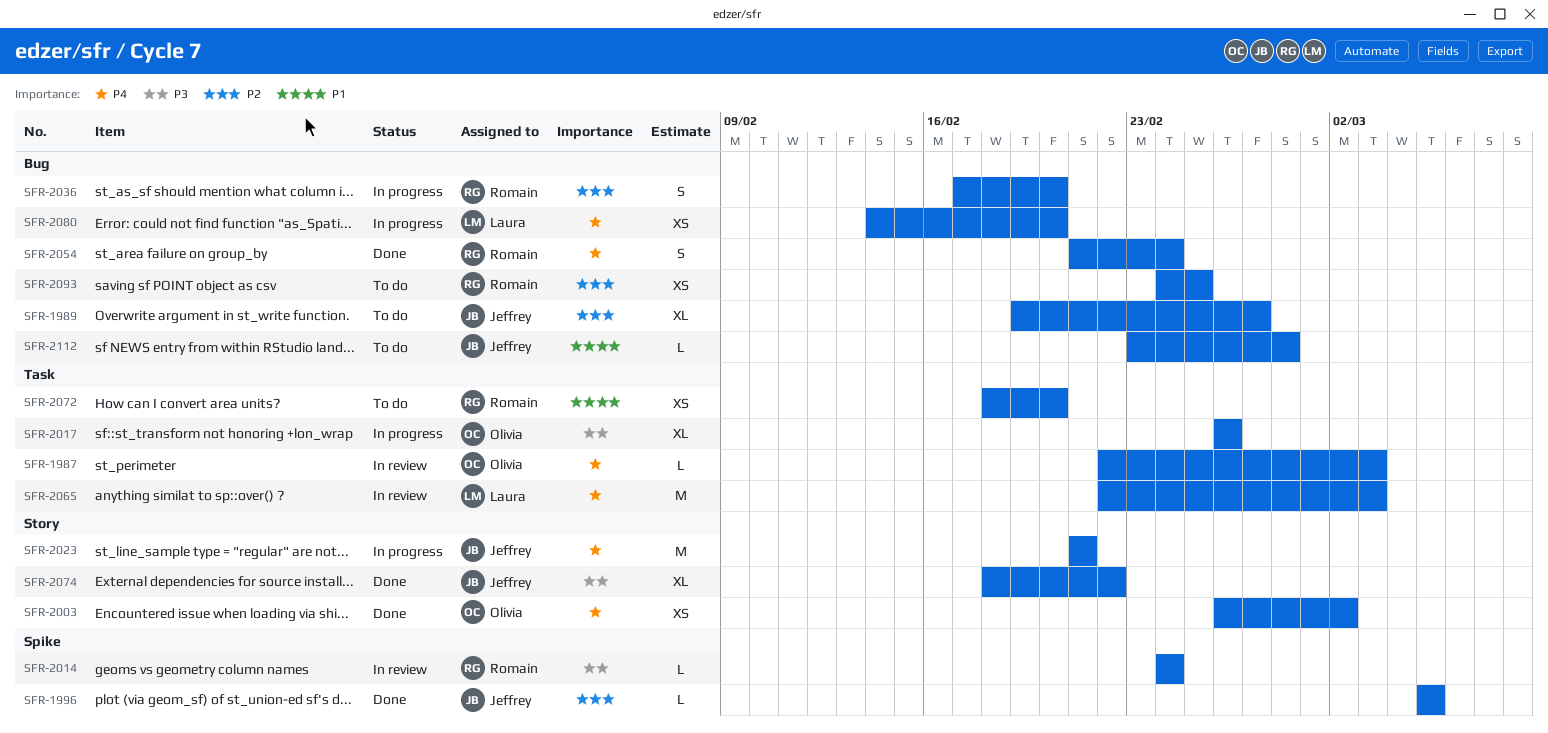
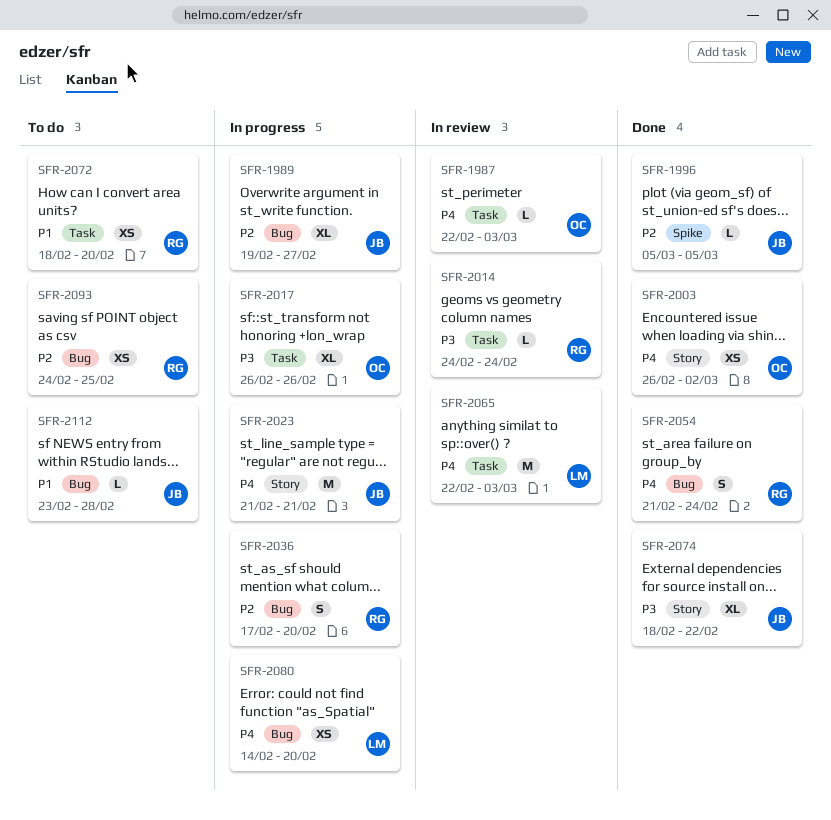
SFR-1989, status: To do -> In progress
SFR-2014, label: Spike -> Task

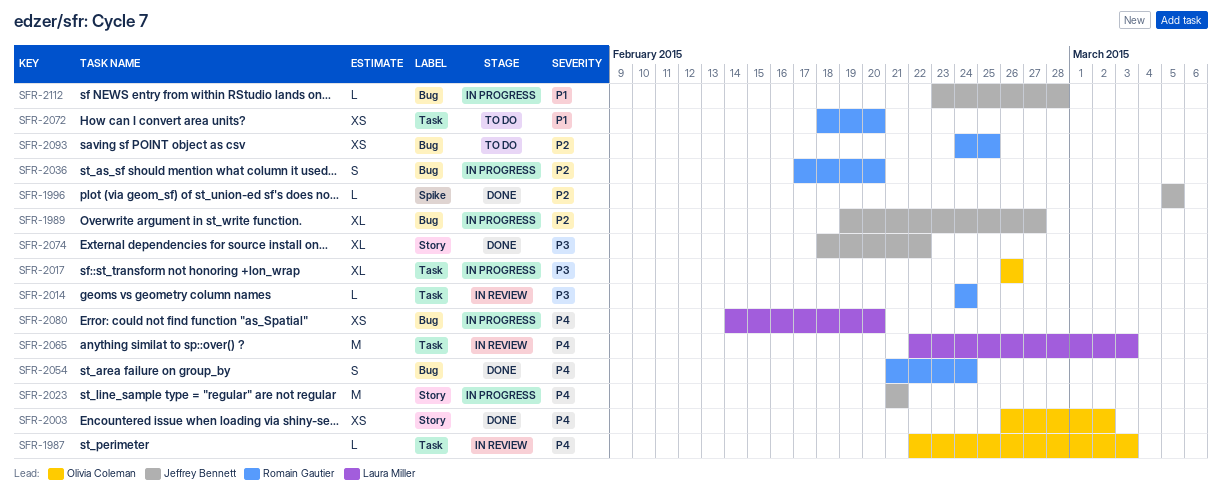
SFR-2112, status: To do -> In progress

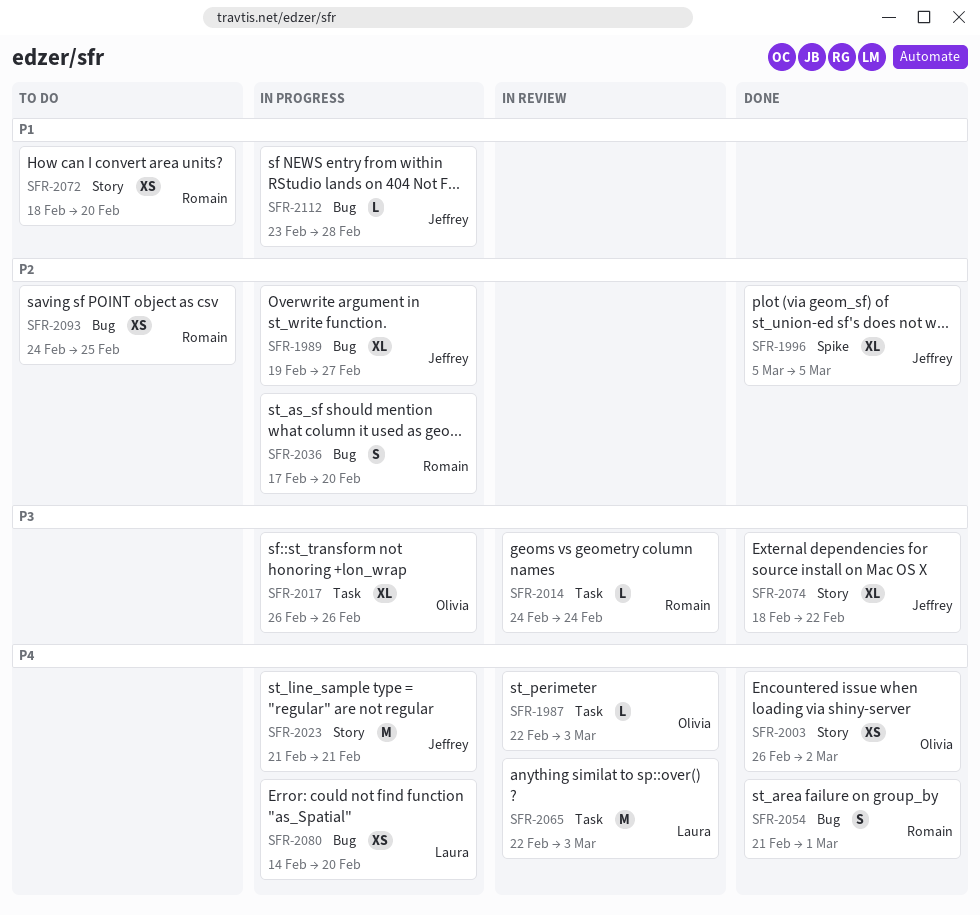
SFR-1996, estimate: L -> XL
SFR-2054, due: Feb 24 -> Mar 1
SFR-2072, label: Task -> Story

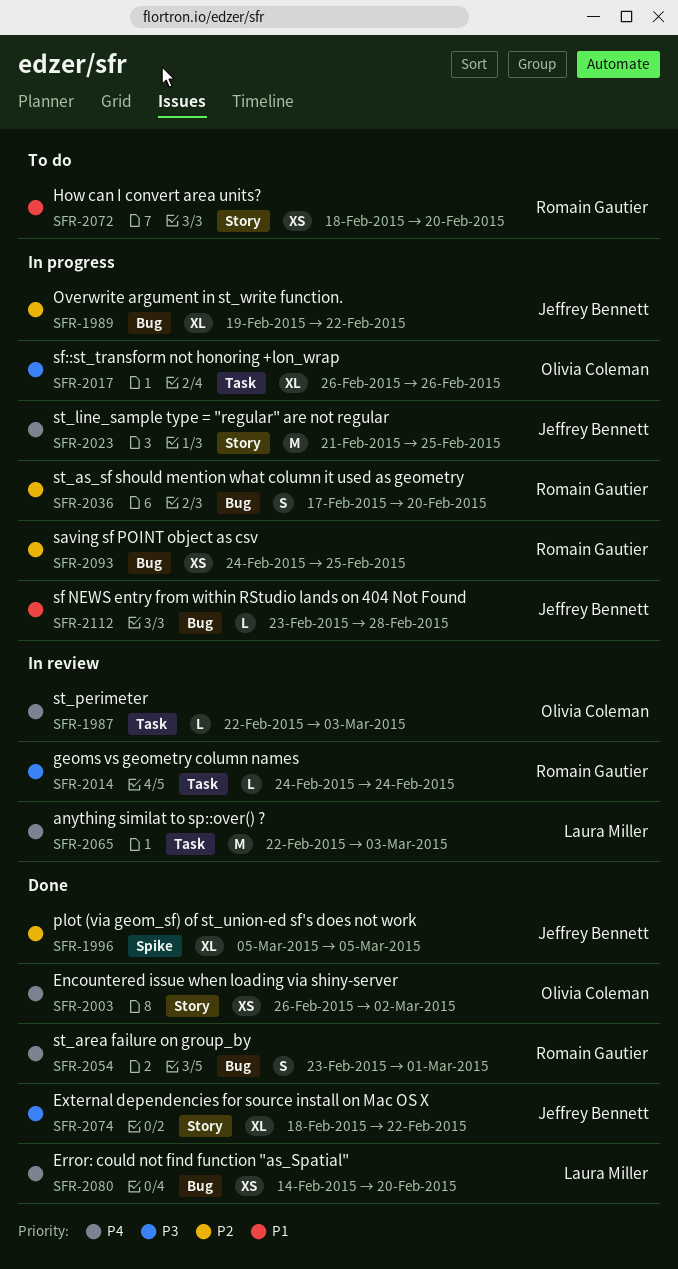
SFR-1989, due: Feb 27 -> Feb 22
SFR-2023, due: Feb 21 -> Feb 25
SFR-2054, start: Feb 21 -> Feb 23
SFR-2080, status: In progress -> Done
SFR-2093, status: To do -> In progress

